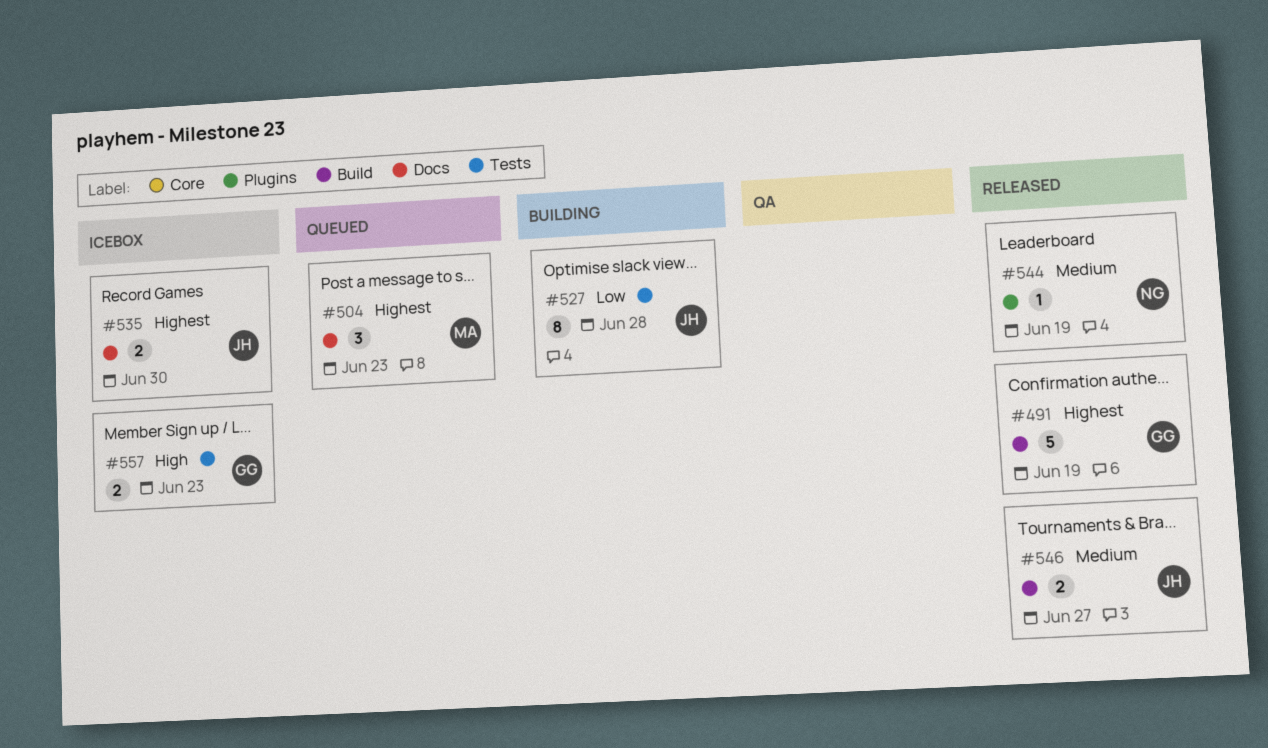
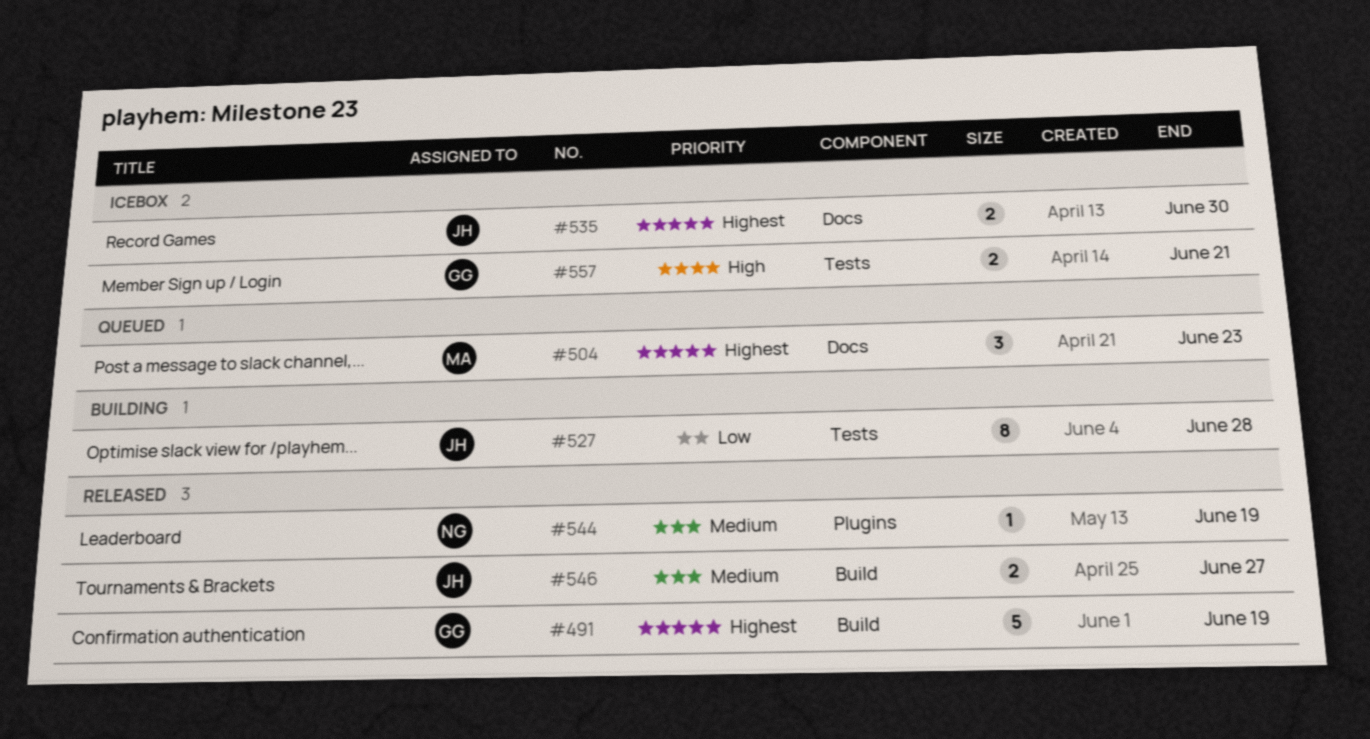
#557, due: Jun 23 -> Jun 21

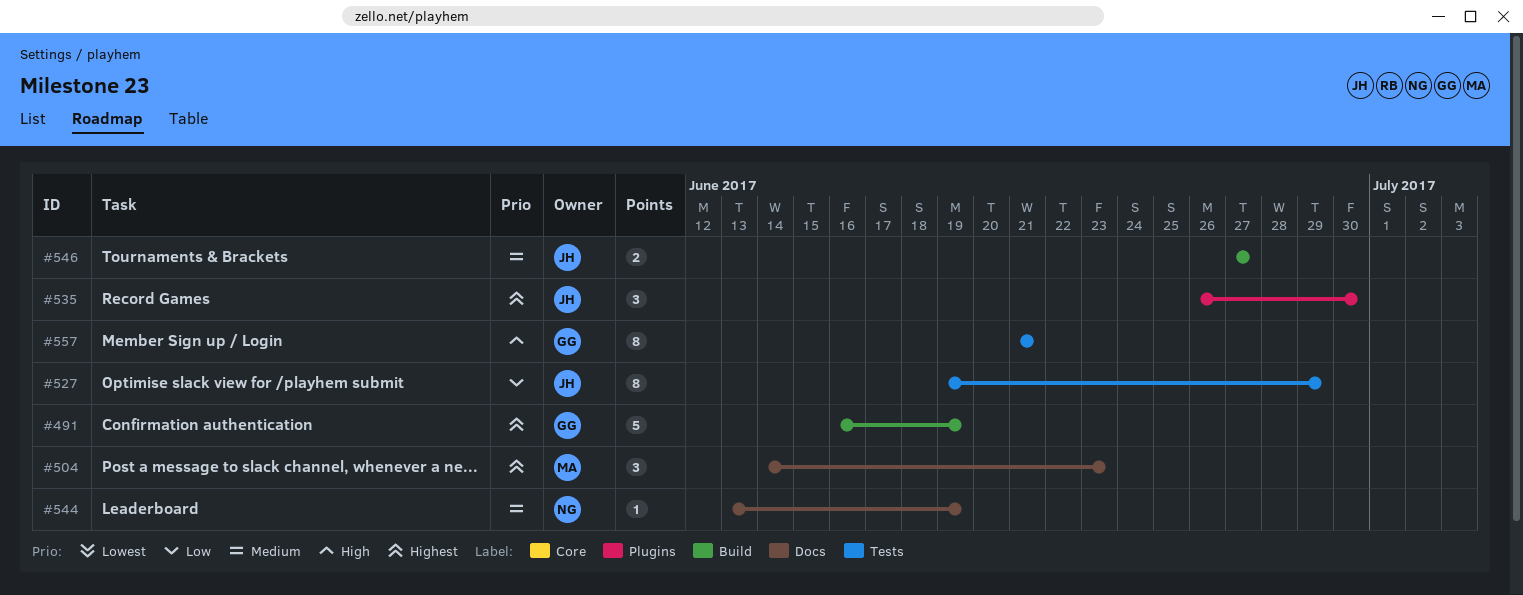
#527, due: Jun 28 -> Jun 29
#535, label: Docs -> Plugins
#535, estimate: 2 -> 3
#544, label: Plugins -> Docs
#557, estimate: 2 -> 8

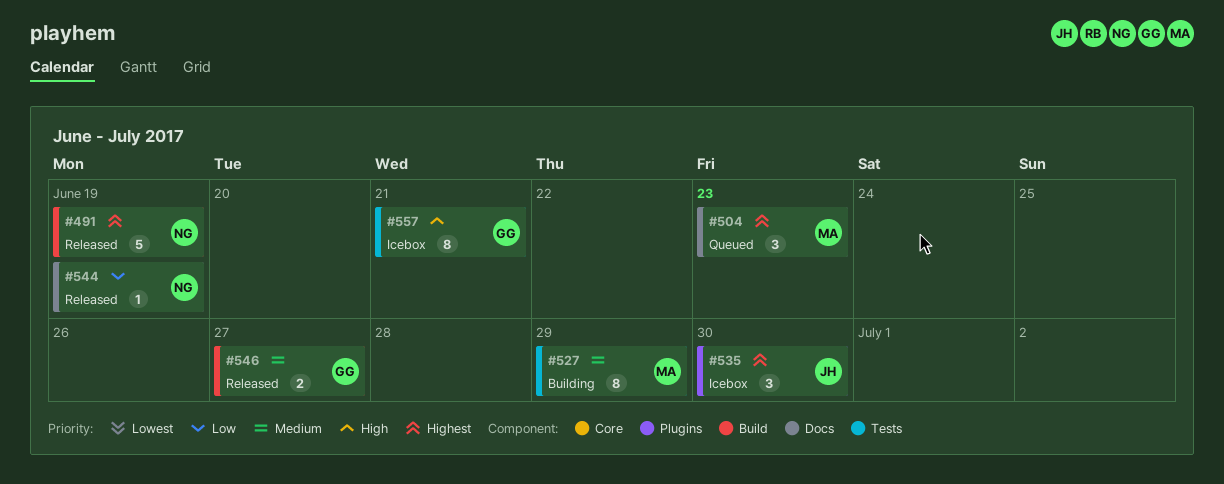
#491, owner: GG -> NG
#527, owner: JH -> MA
#527, priority: Low -> Medium
#544, priority: Medium -> Low
#546, owner: JH -> GG

